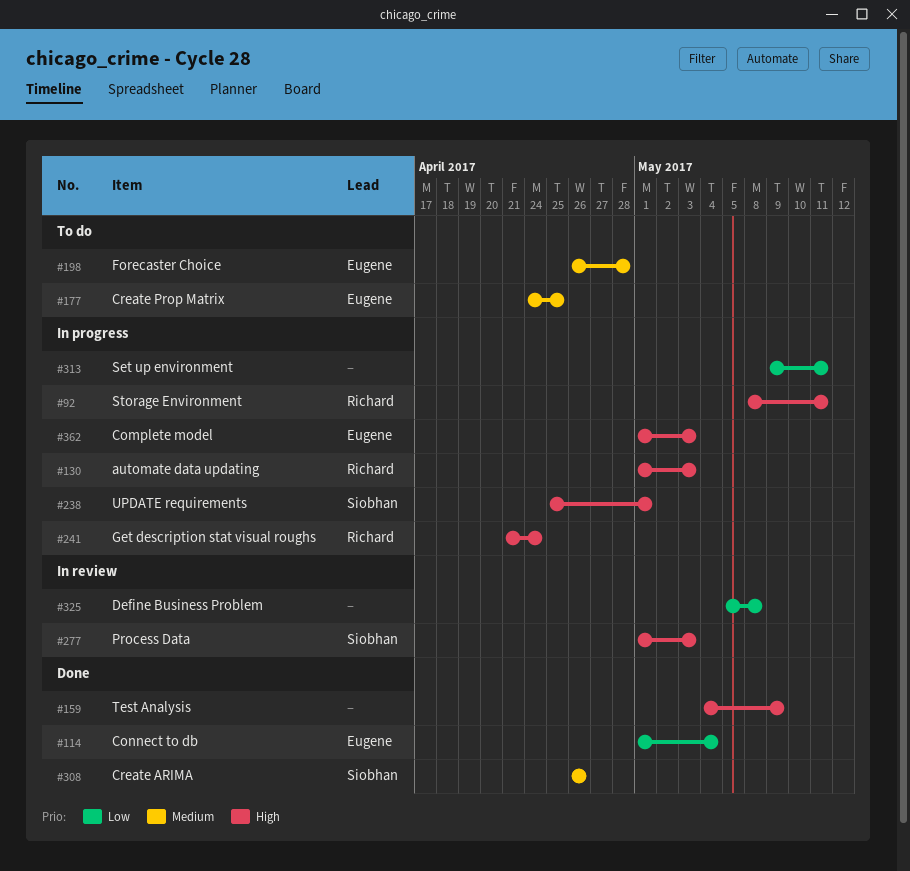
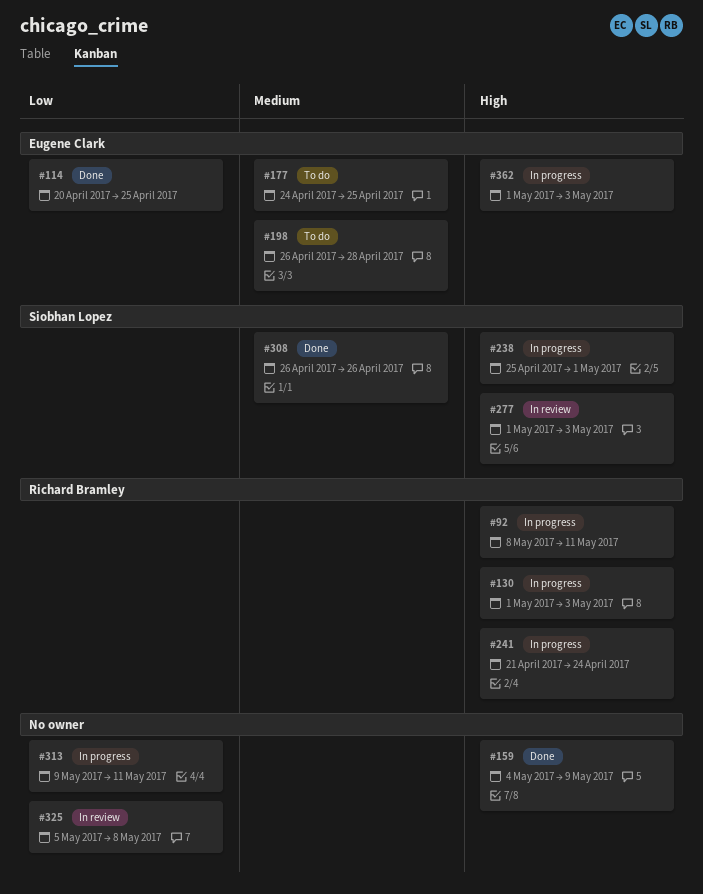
#114, start: May 1 -> Apr 20
#114, due: May 4 -> Apr 25

